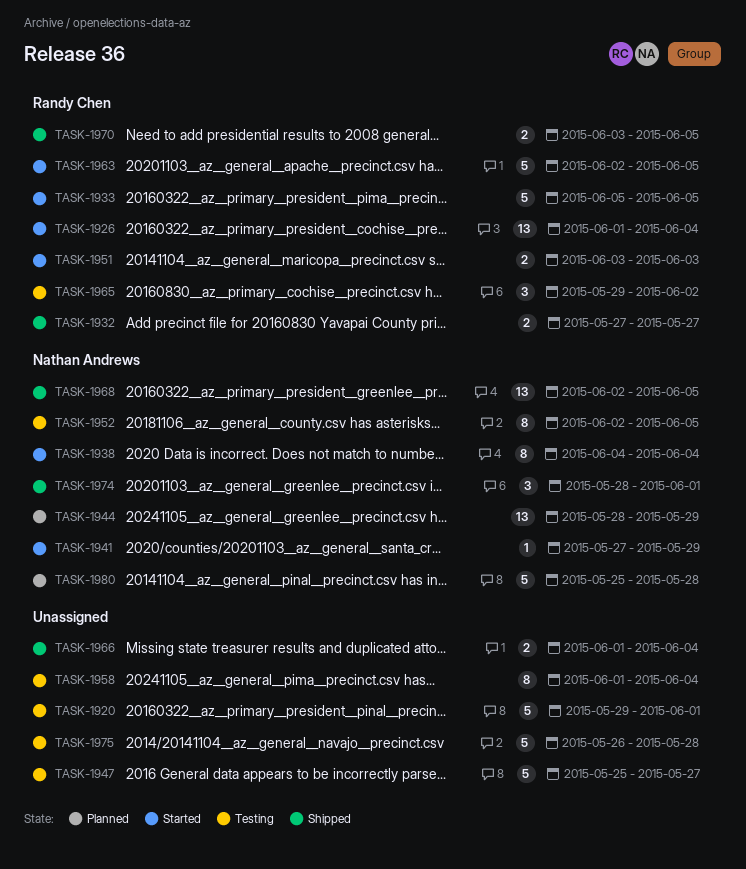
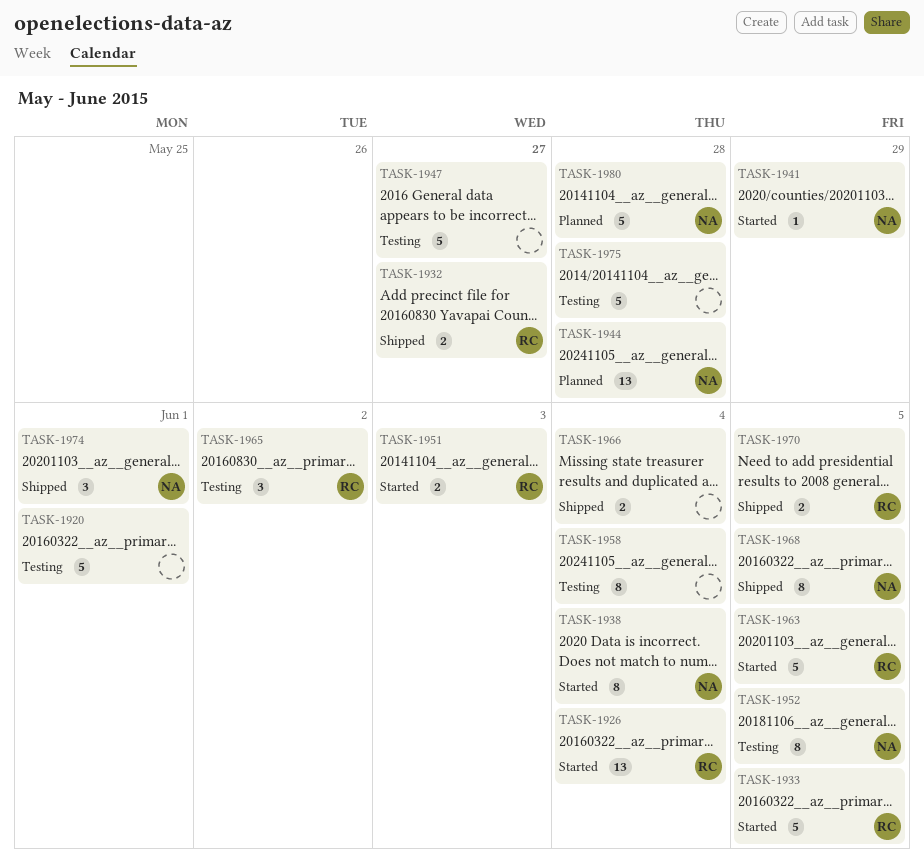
TASK-1944, due: May 29 -> May 28
TASK-1968, estimate: 13 -> 8

